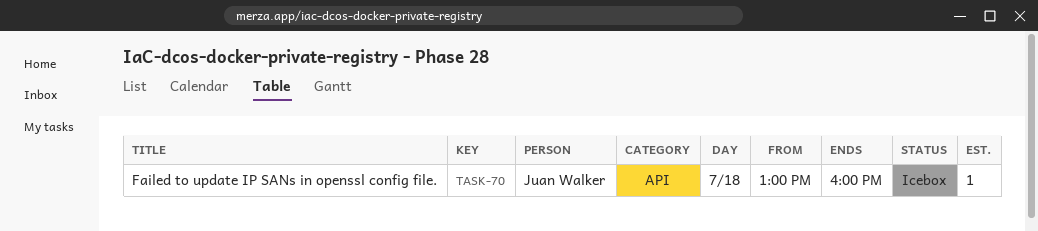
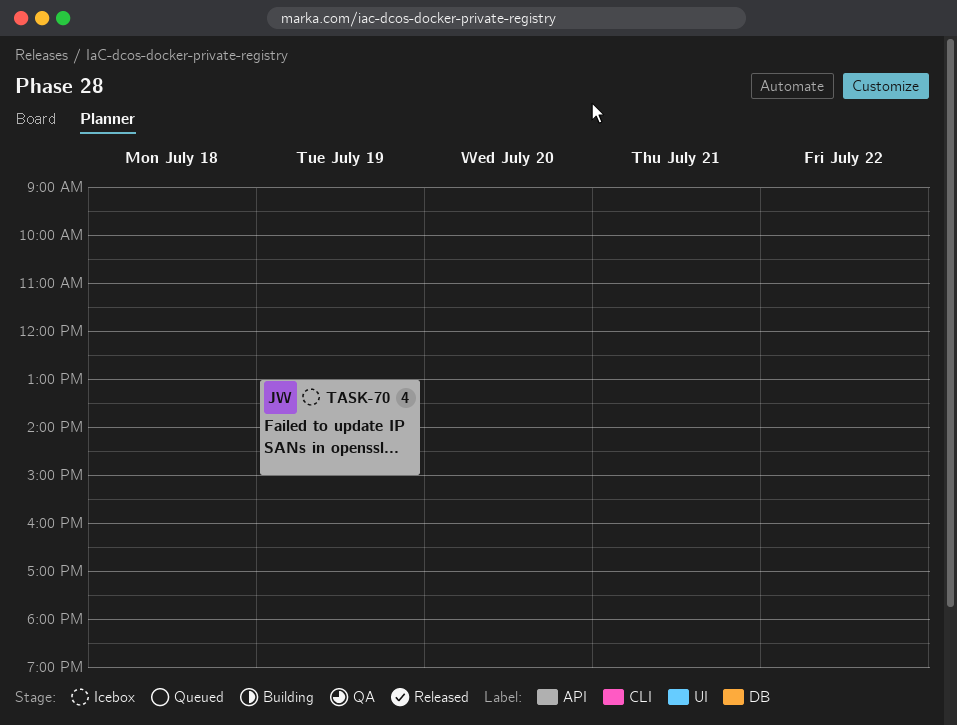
TASK-70, estimate: 1 -> 4
TASK-70, day: Jul 18 -> Jul 19
TASK-70, ends: 16:00 -> 15:00

